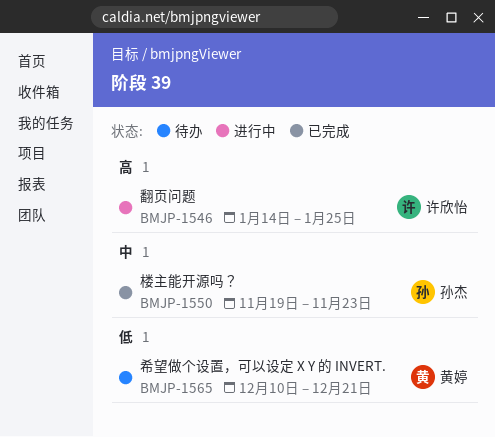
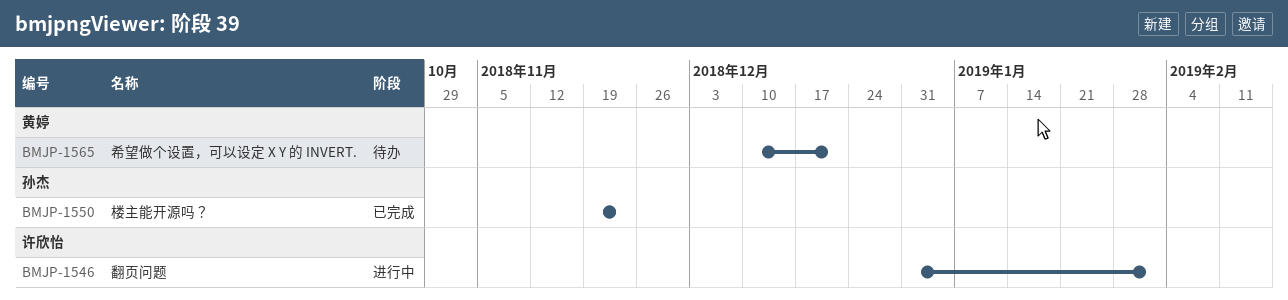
BMJP-1546, start: Jan 14 -> Dec 31
BMJP-1546, due: Jan 25 -> Feb 1

